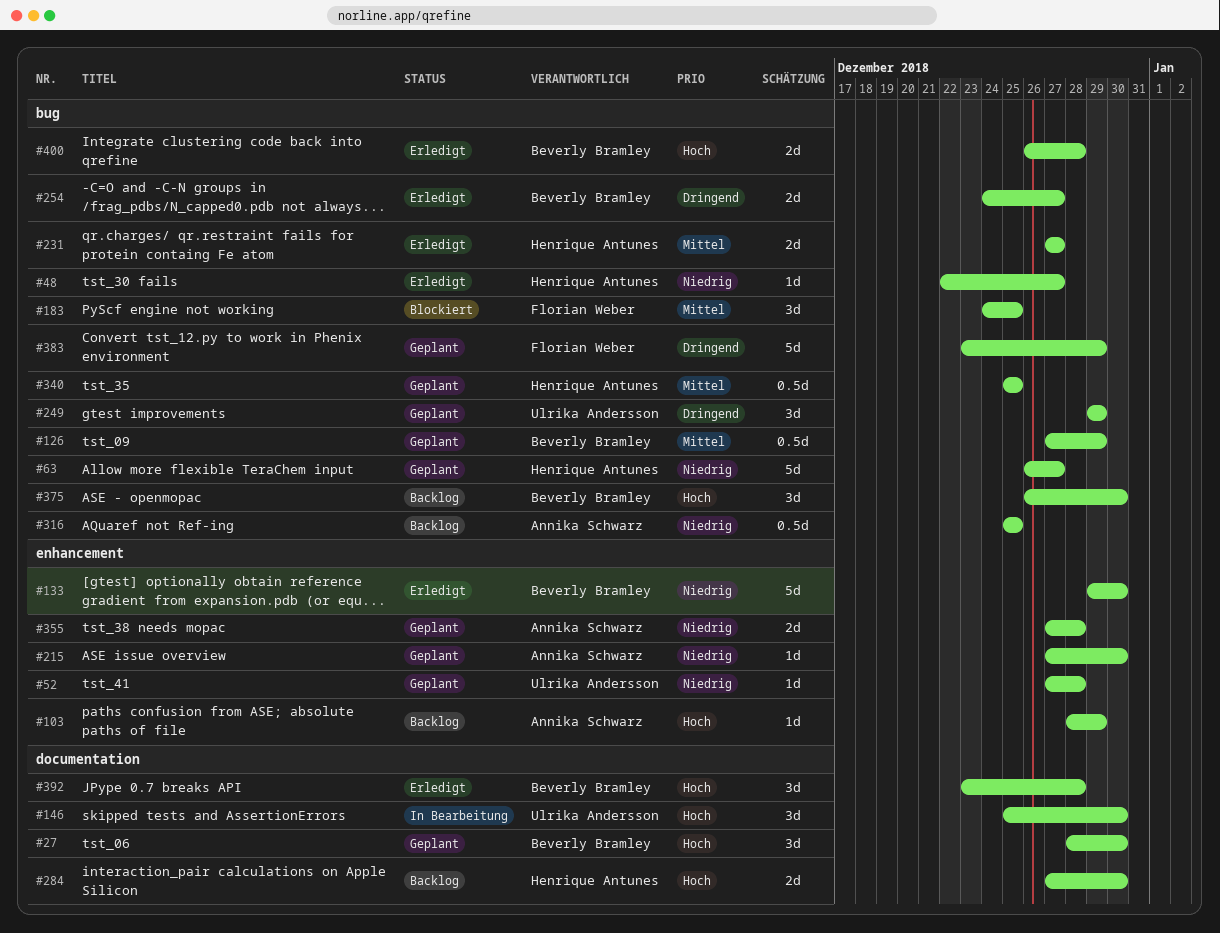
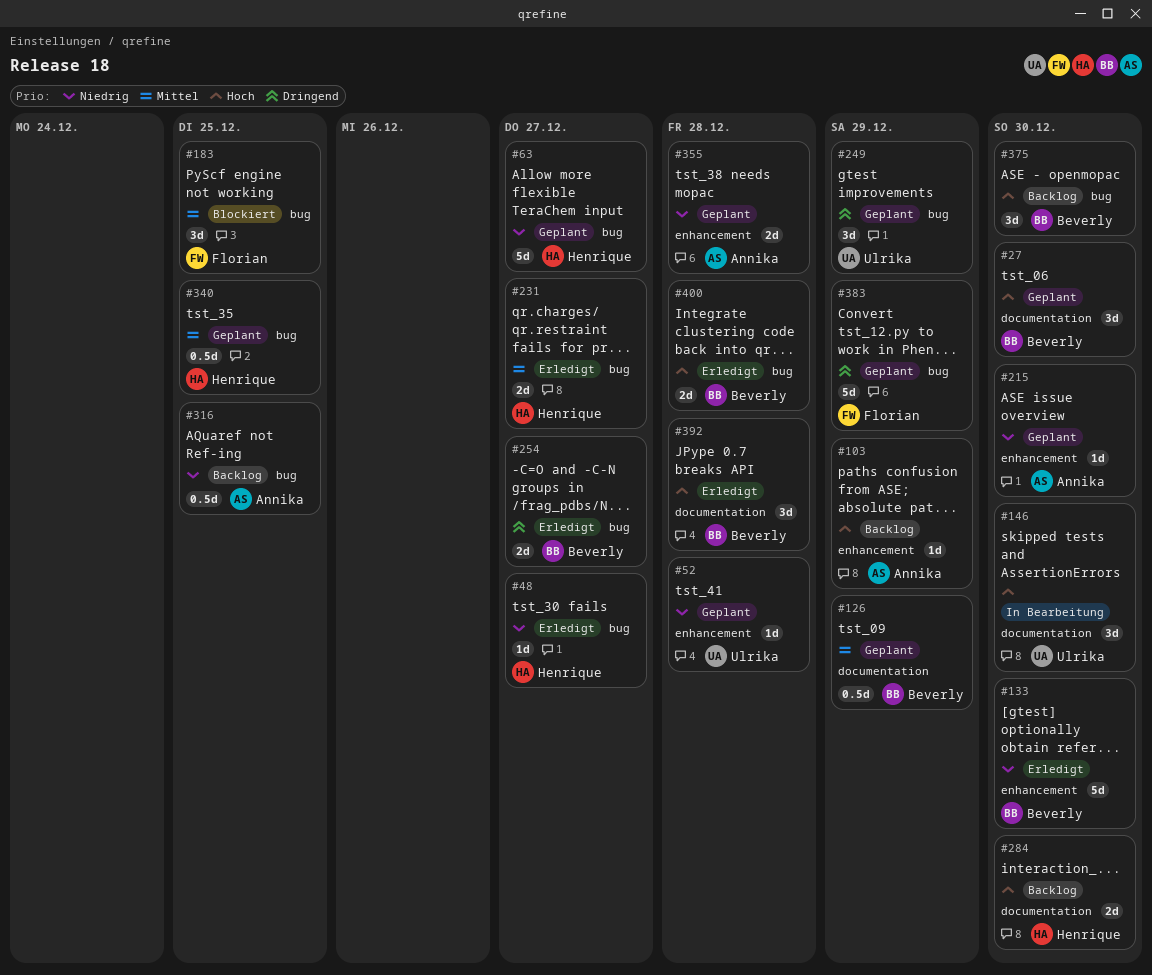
#126, label: bug -> documentation

